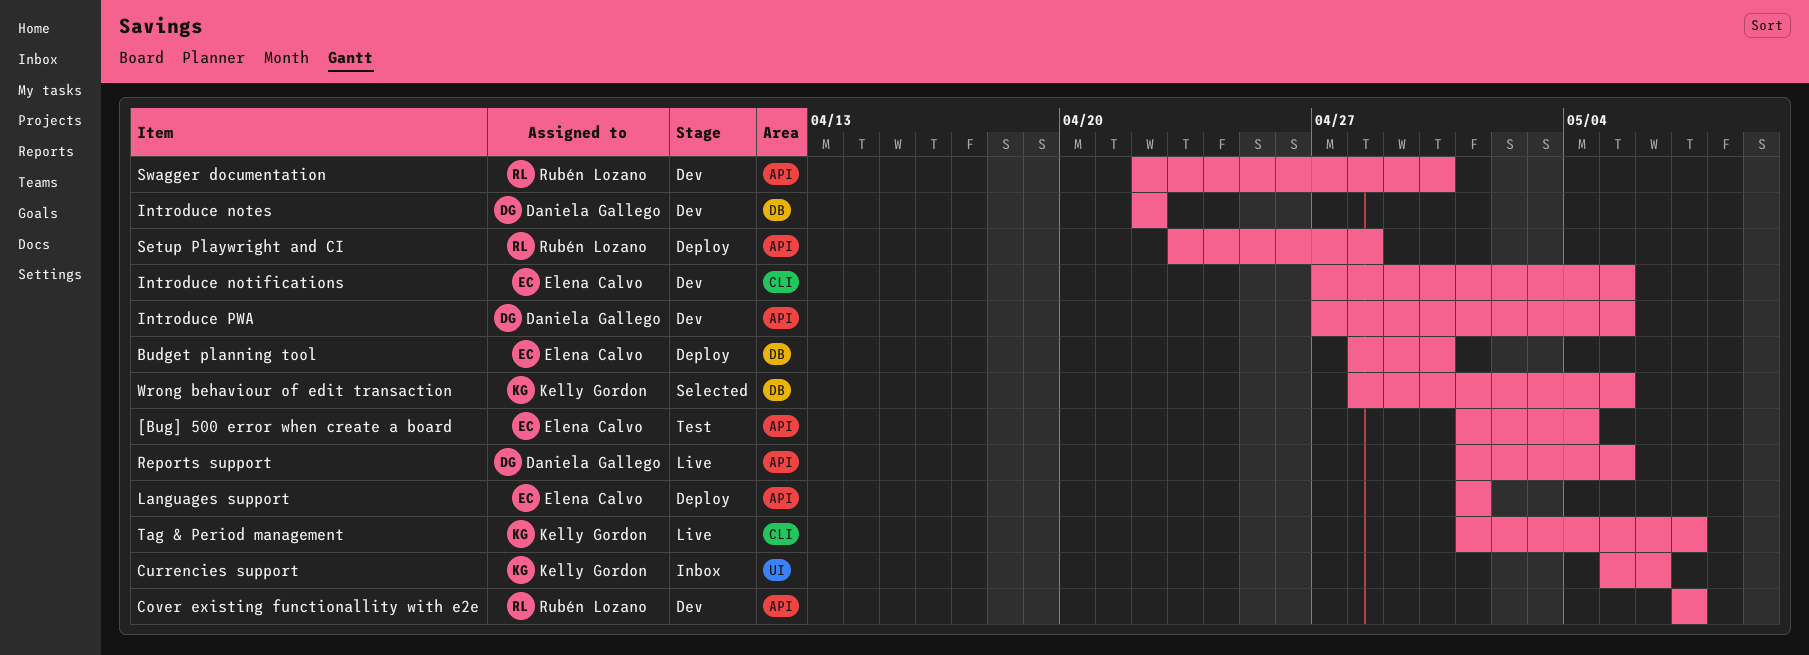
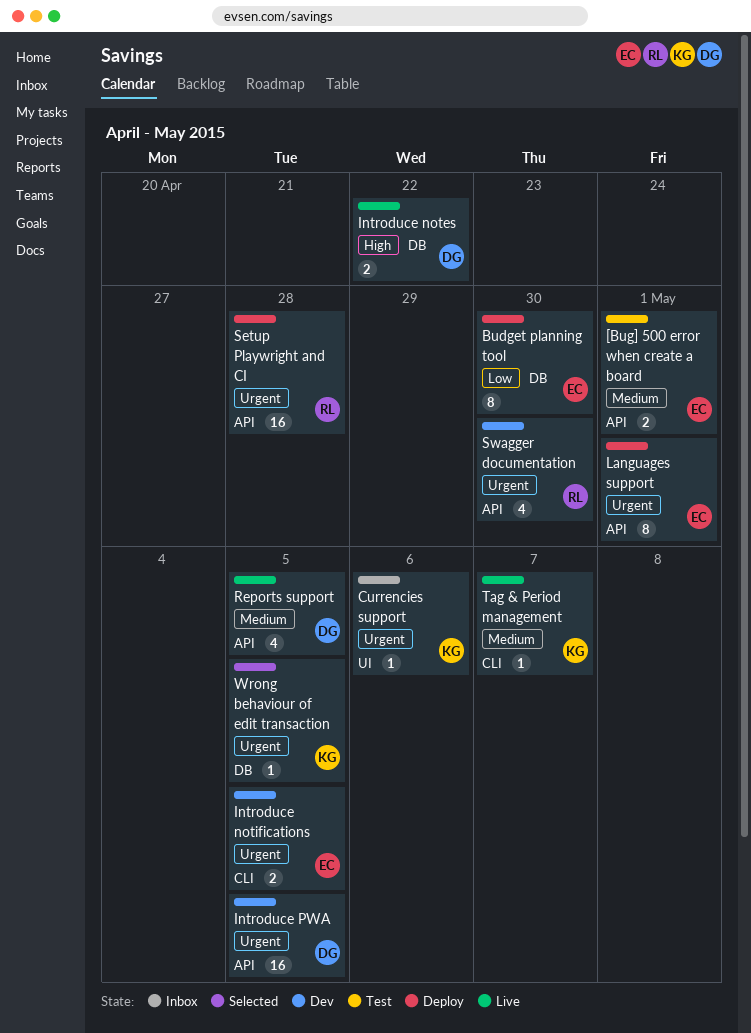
[Bug] 500 error when create a board, due: May 4 -> May 1
Cover existing functionallity with e2e: present -> none
Introduce notes, status: Dev -> Live

